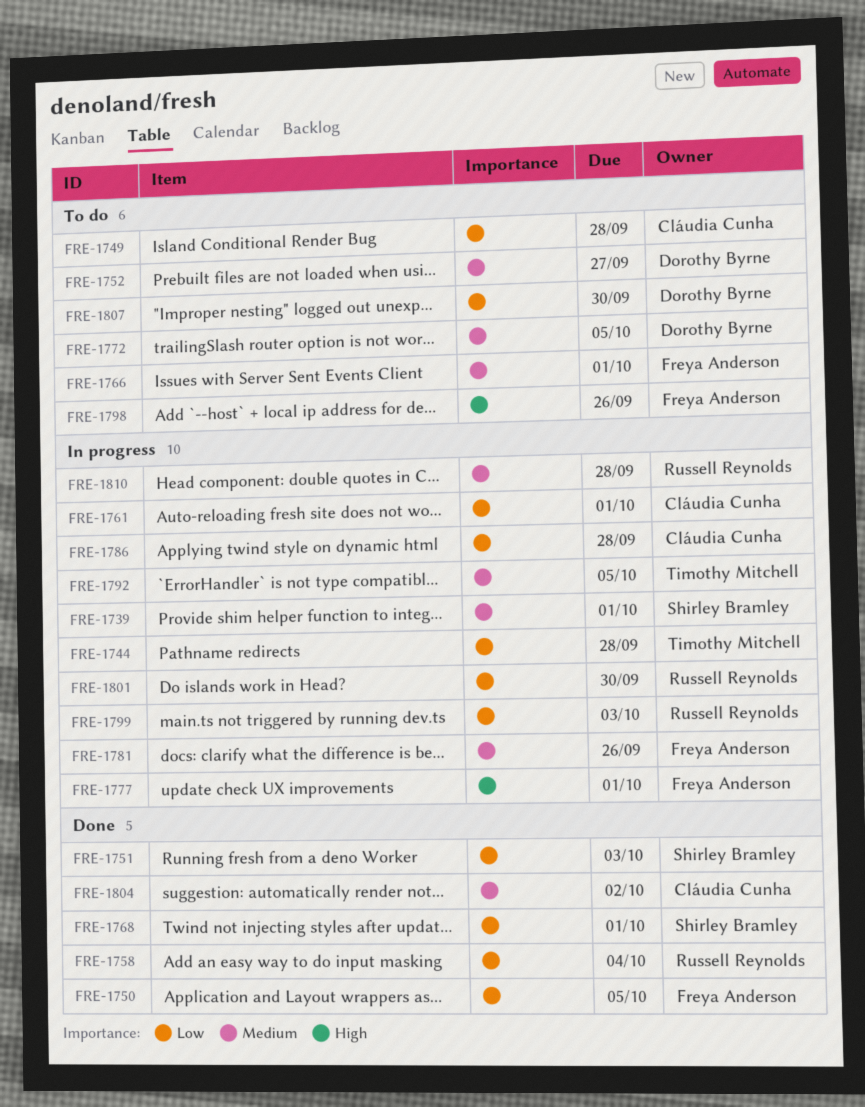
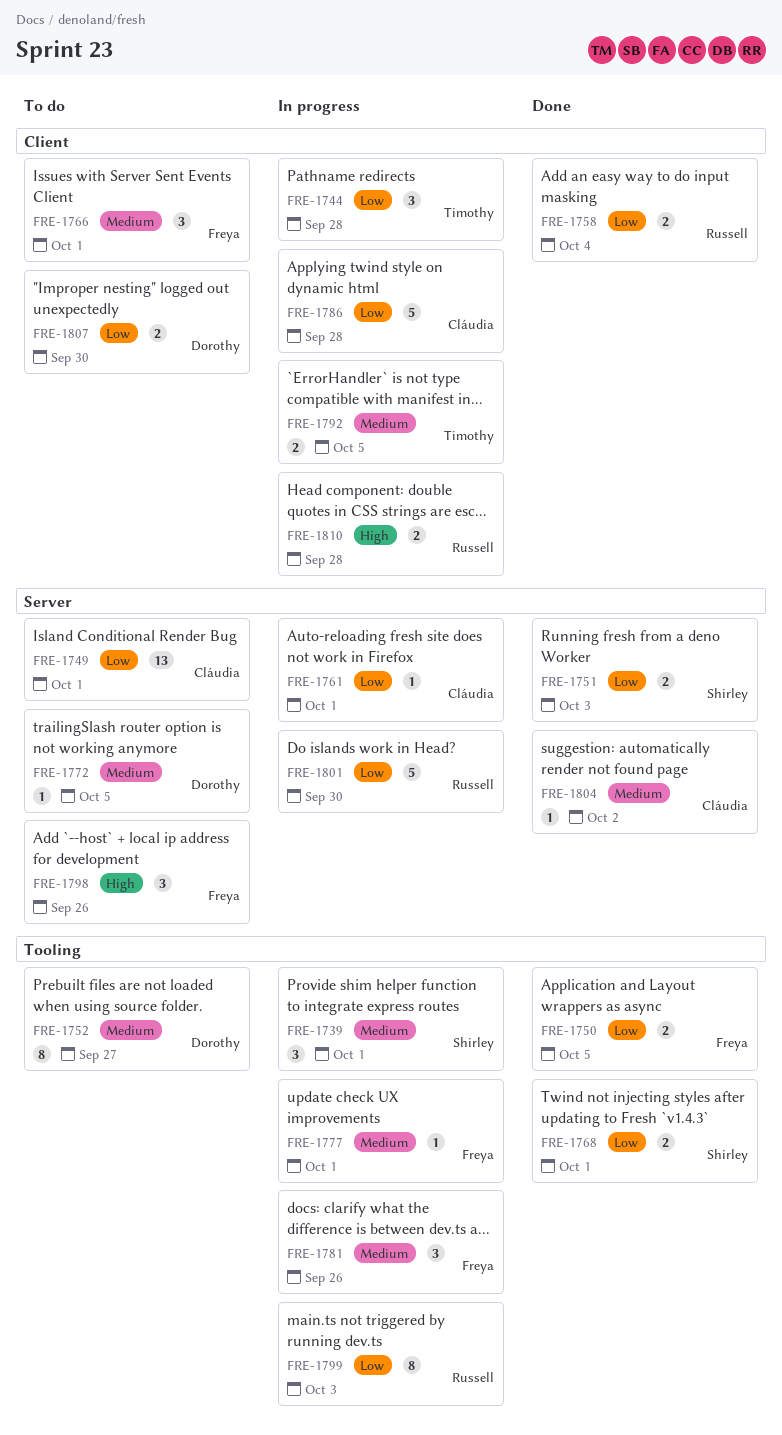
FRE-1749, due: Sep 28 -> Oct 1
FRE-1777, priority: High -> Medium
FRE-1810, priority: Medium -> High

